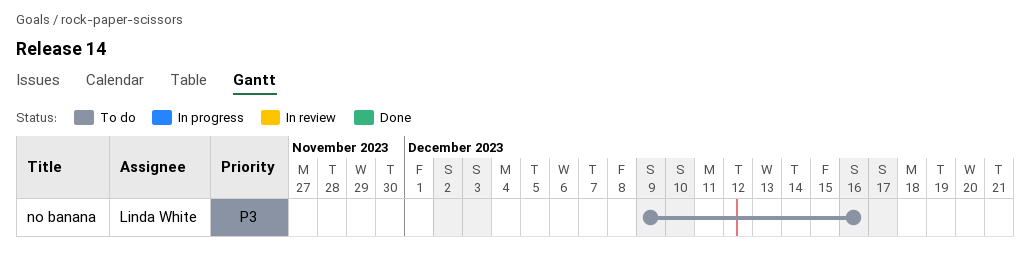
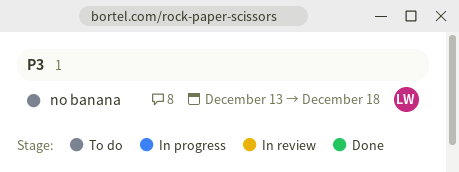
no banana, start: Dec 9 -> Dec 13
no banana, due: Dec 16 -> Dec 18

